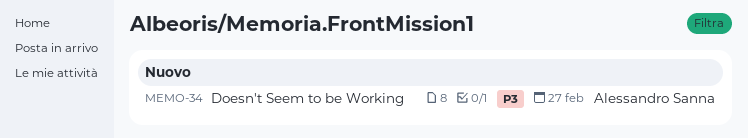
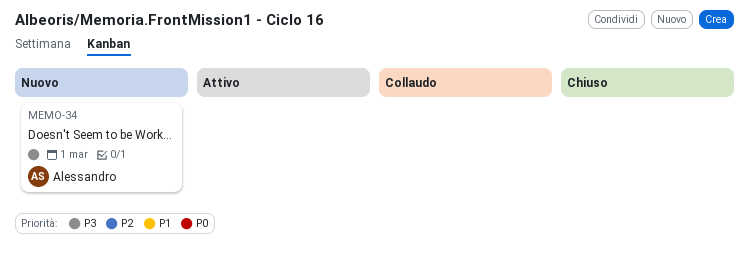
MEMO-34, due: Feb 27 -> Mar 1

